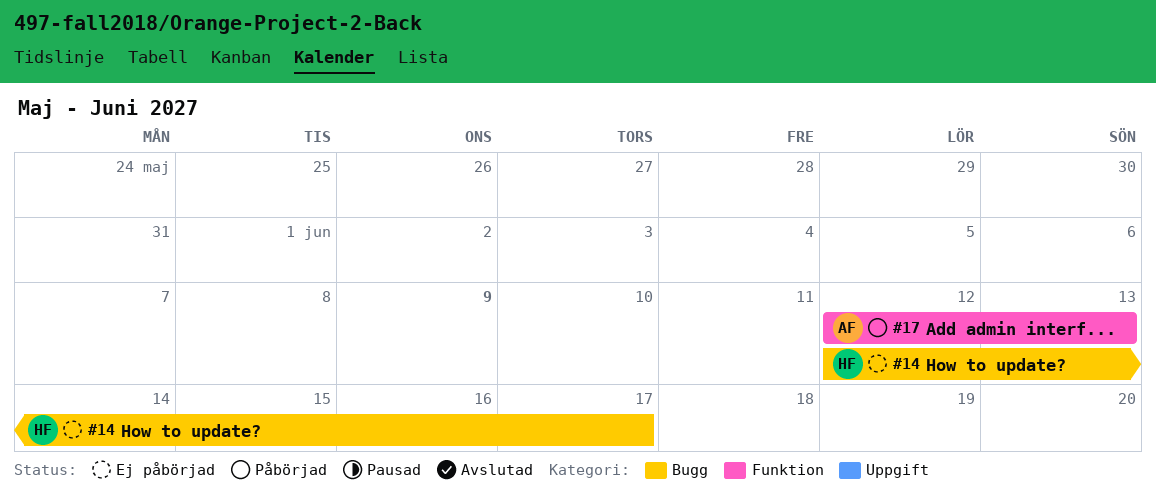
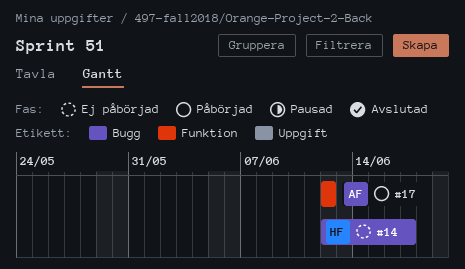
#17, due: Jun 13 -> Jun 12

